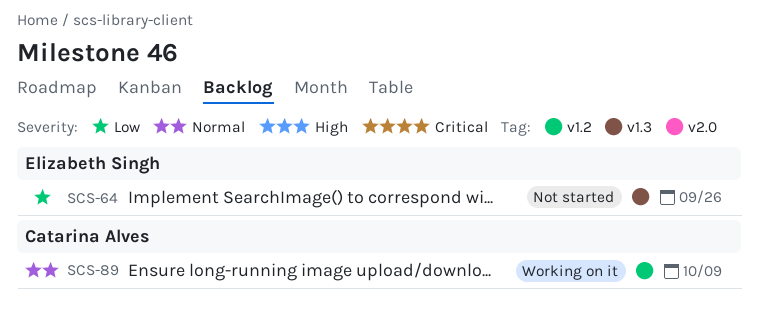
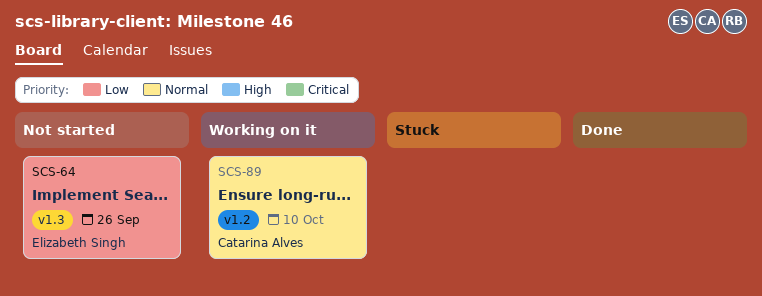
SCS-89, due: Oct 9 -> Oct 10

